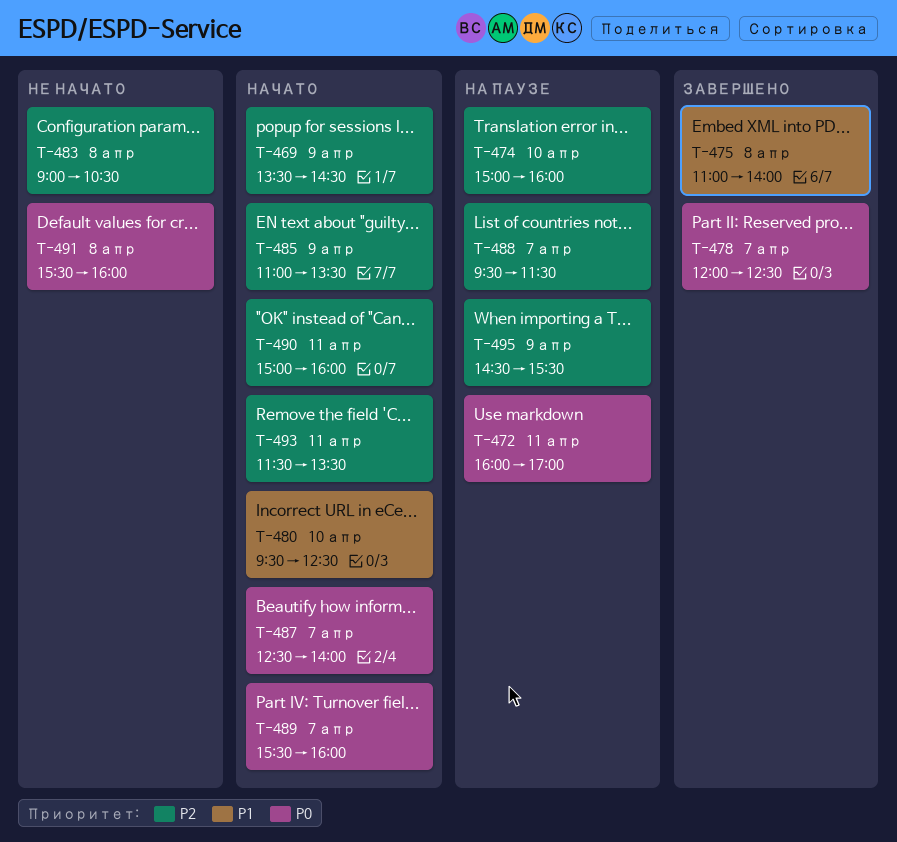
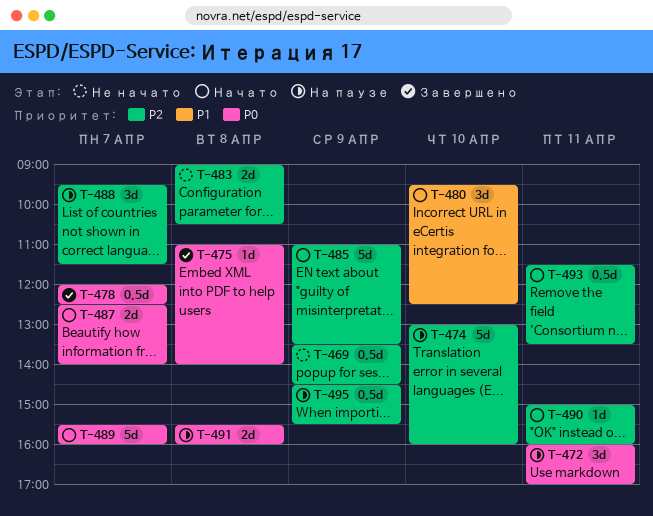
T-469, status: Начато -> Не начато
T-474, begins: 15:00 -> 13:00
T-475, priority: P1 -> P0
T-491, status: Не начато -> На паузе

